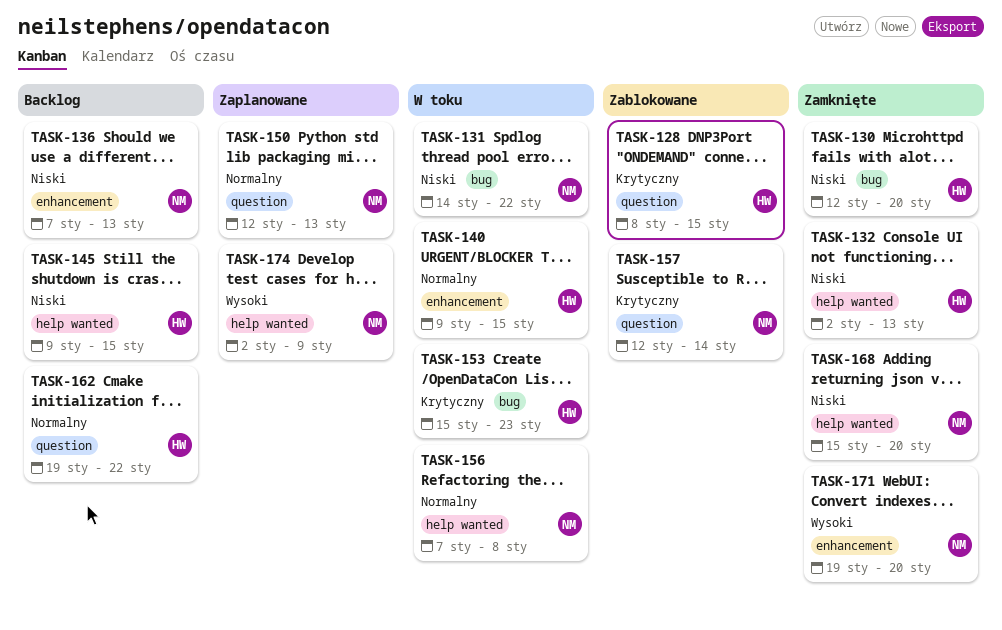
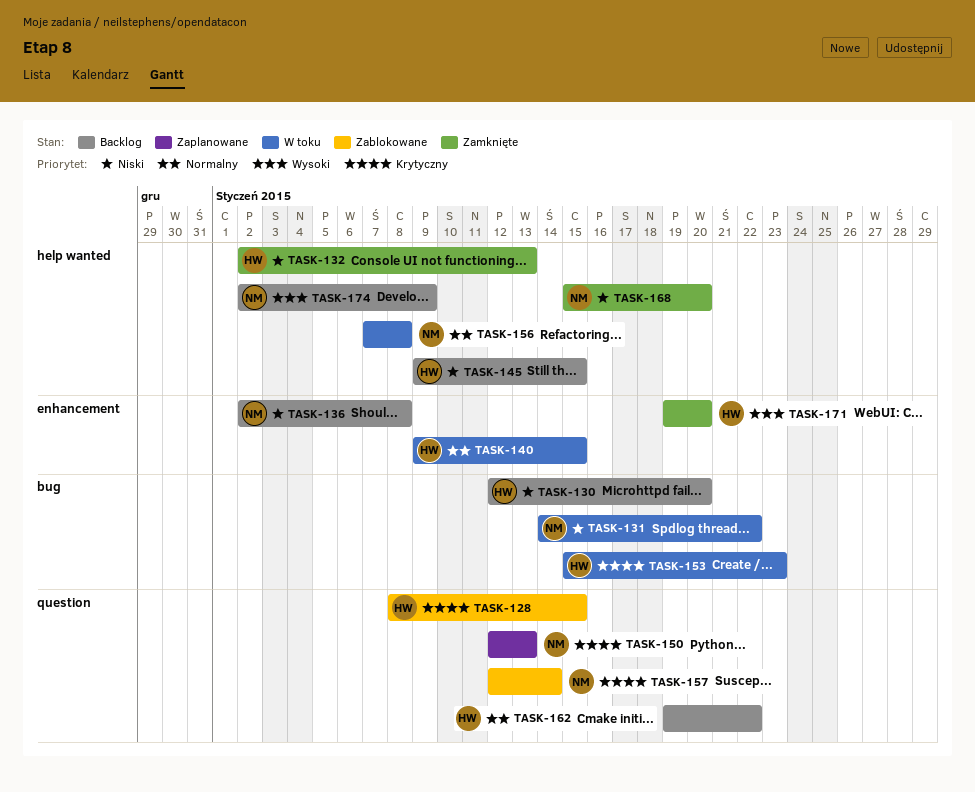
TASK-130, status: Zamknięte -> Backlog
TASK-136, start: Jan 7 -> Jan 2
TASK-136, due: Jan 13 -> Jan 8
TASK-150, priority: Normalny -> Krytyczny
TASK-171, owner: NM -> HW
TASK-174, status: Zaplanowane -> Backlog

